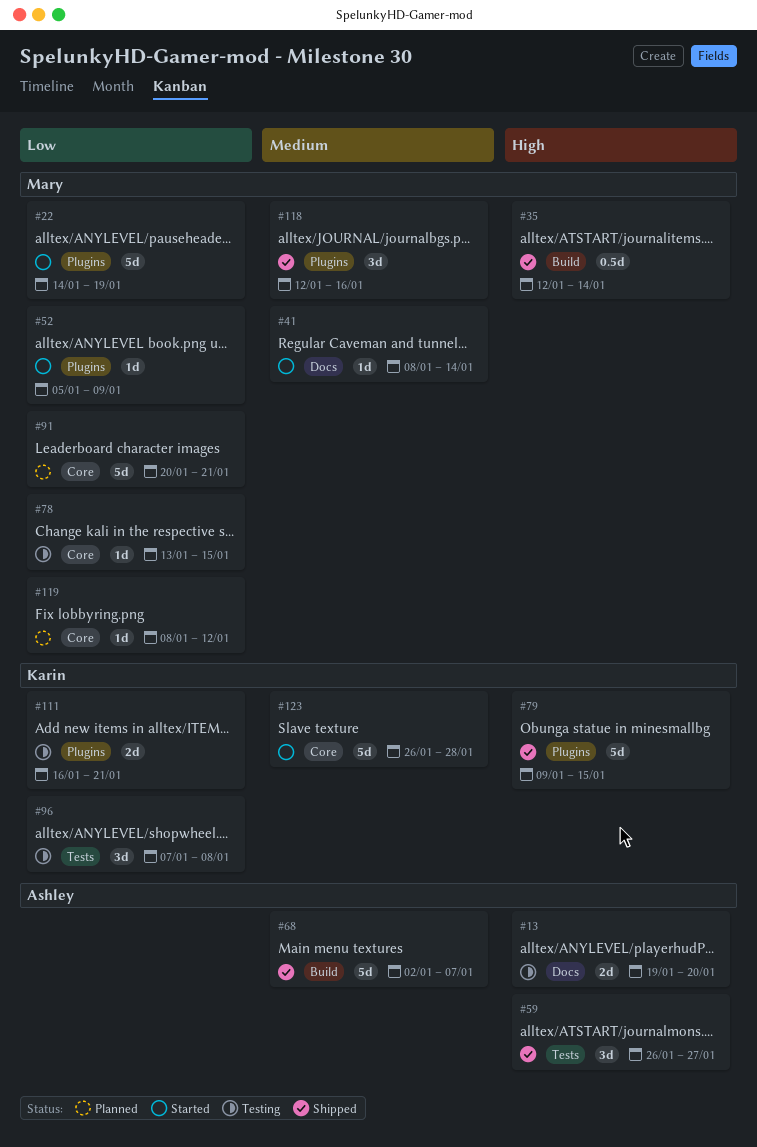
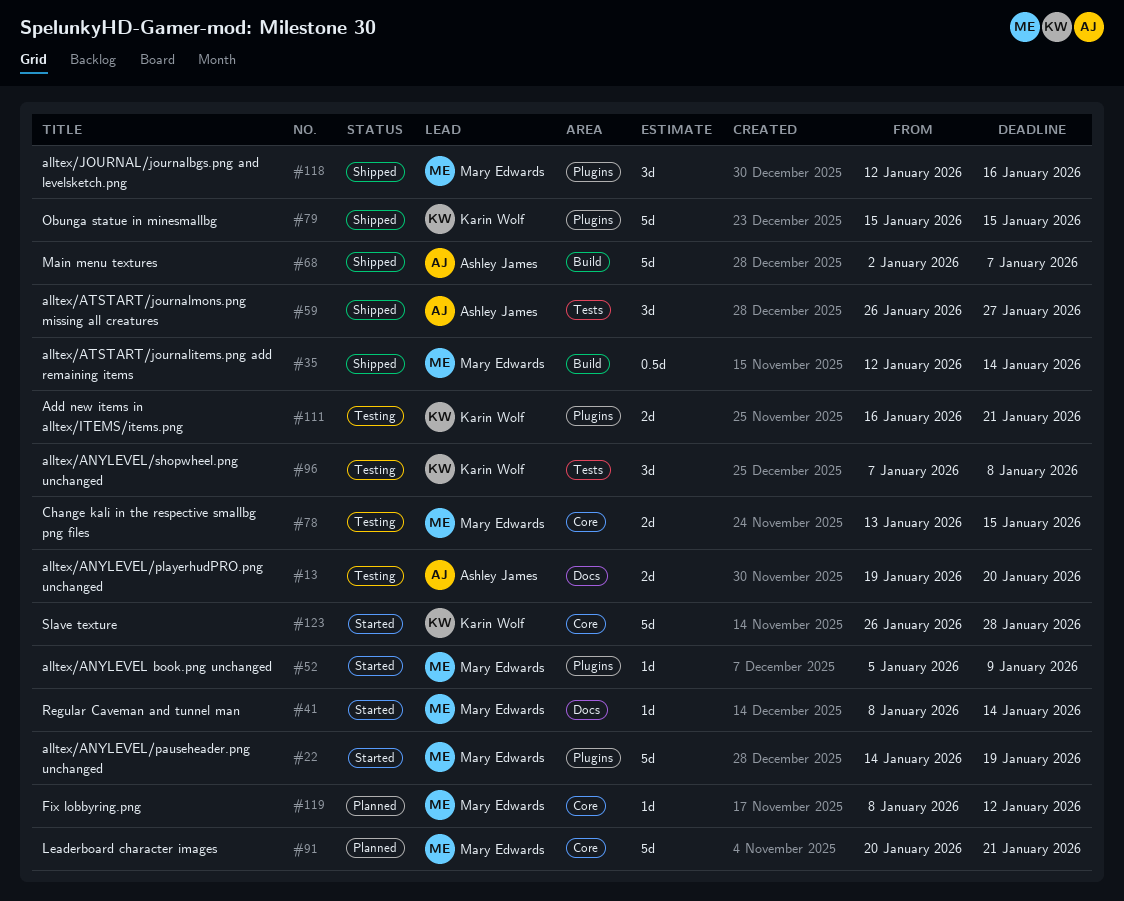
#78, estimate: 1d -> 2d
#79, start: Jan 9 -> Jan 15

